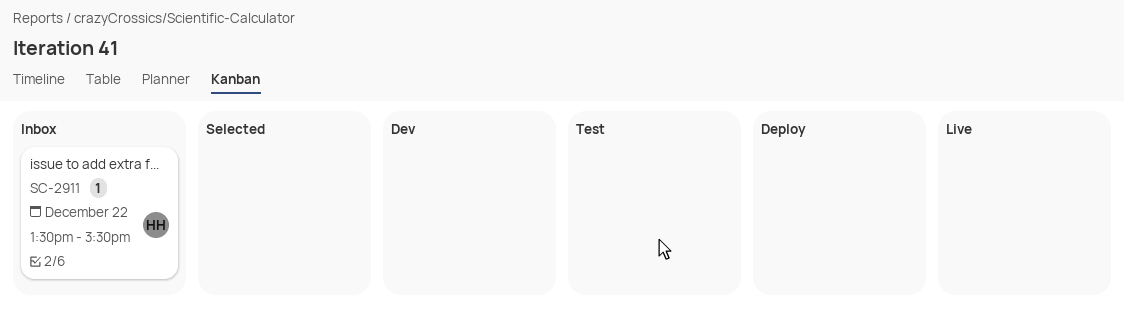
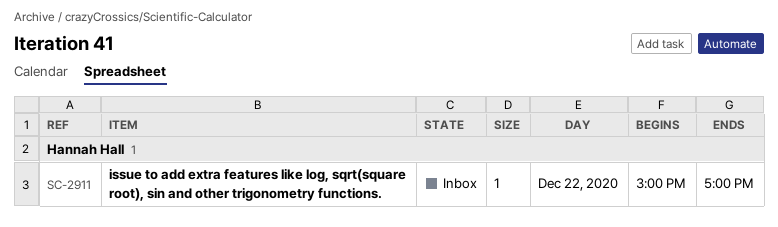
SC-2911, begins: 13:30 -> 15:00
SC-2911, ends: 15:30 -> 17:00

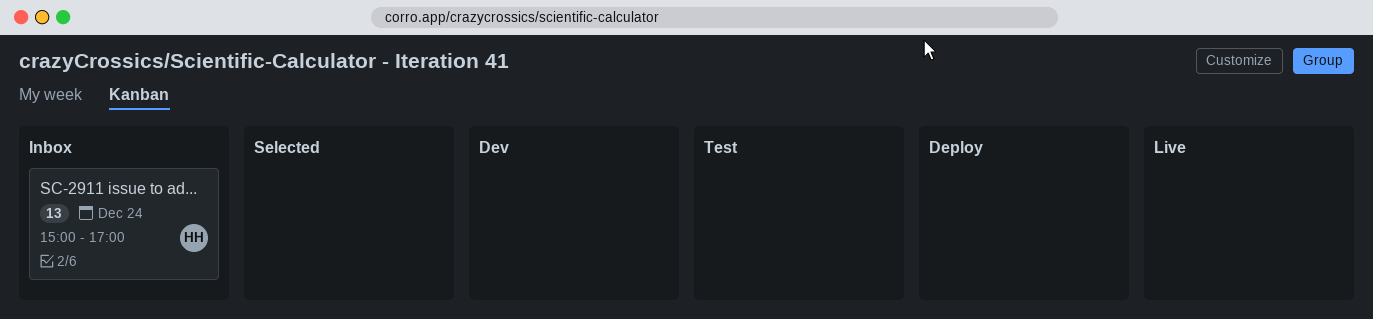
SC-2911, estimate: 1 -> 13
SC-2911, day: Dec 22 -> Dec 24

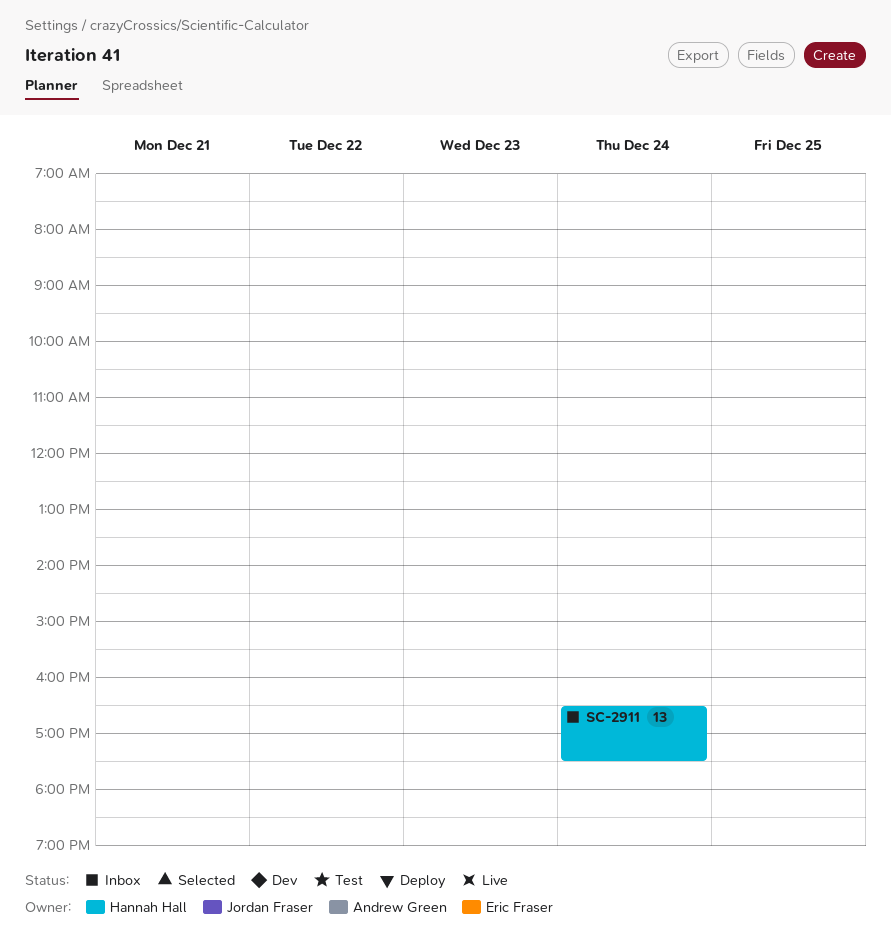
SC-2911, begins: 15:00 -> 16:30
SC-2911, ends: 17:00 -> 17:30

